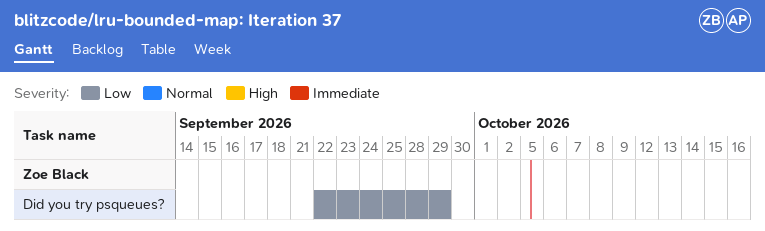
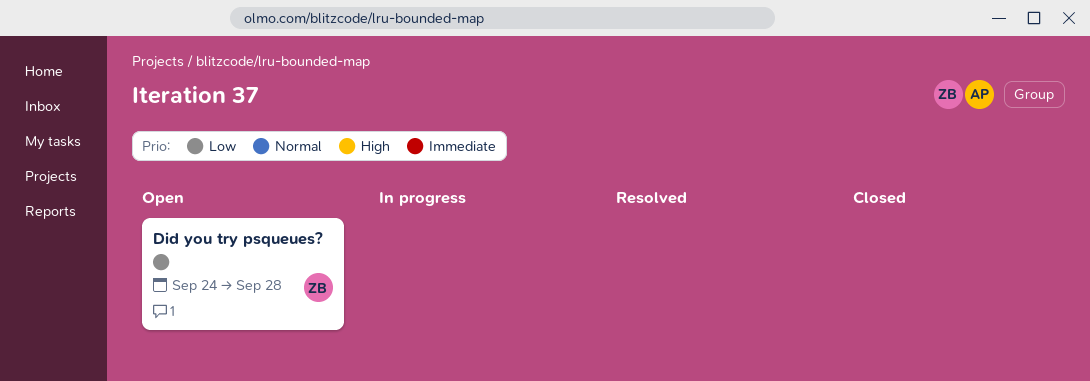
Did you try psqueues?, start: Sep 22 -> Sep 24
Did you try psqueues?, due: Sep 29 -> Sep 28

